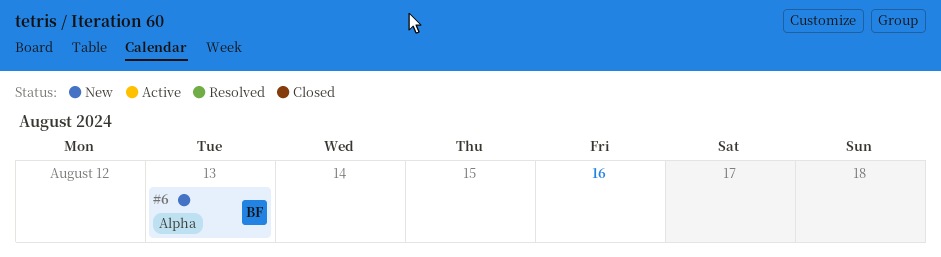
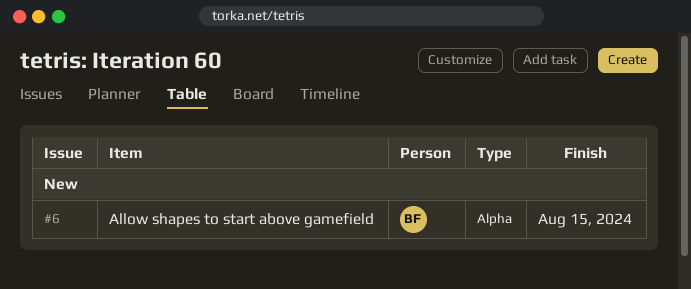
#6, due: Aug 13 -> Aug 15

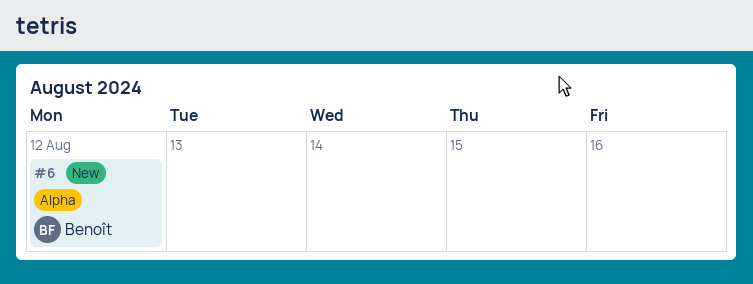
#6, due: Aug 15 -> Aug 12

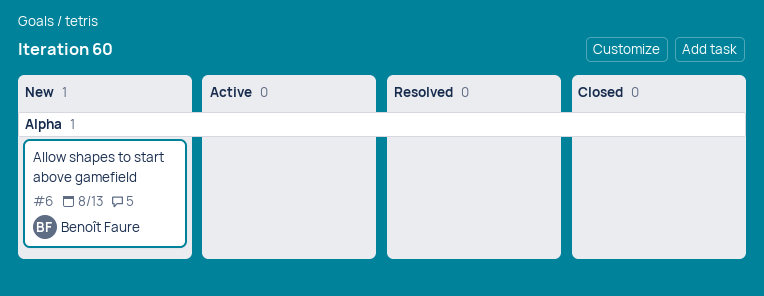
#6, due: Aug 12 -> Aug 13

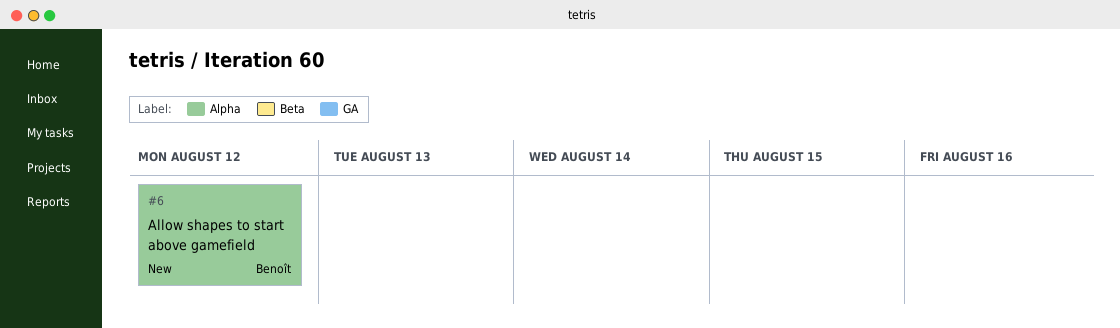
#6, due: Aug 13 -> Aug 12

